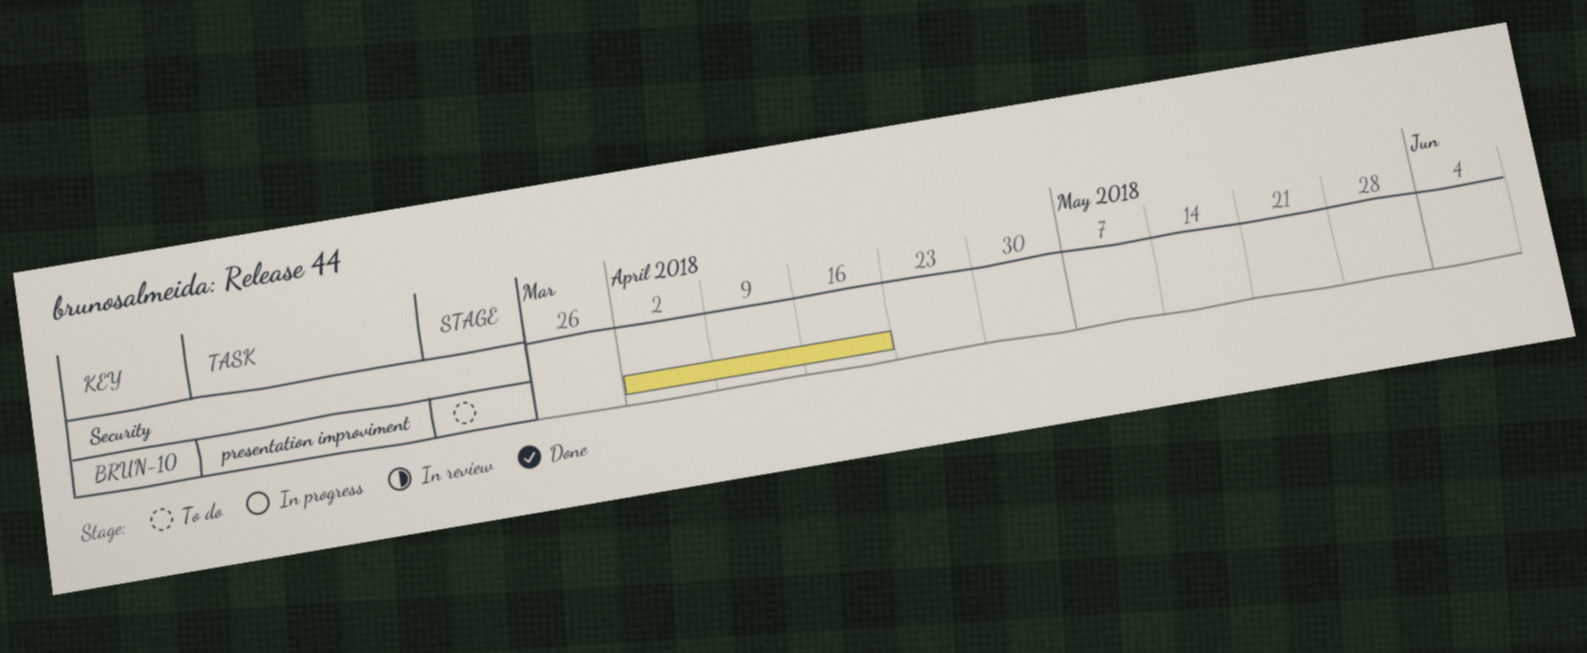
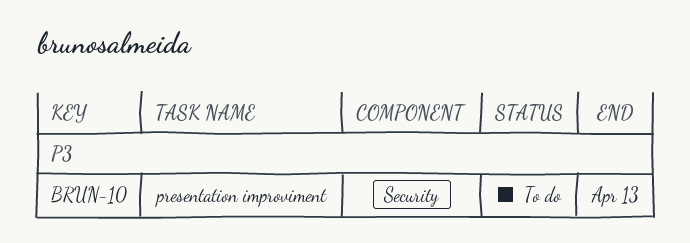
BRUN-10, due: Apr 20 -> Apr 13

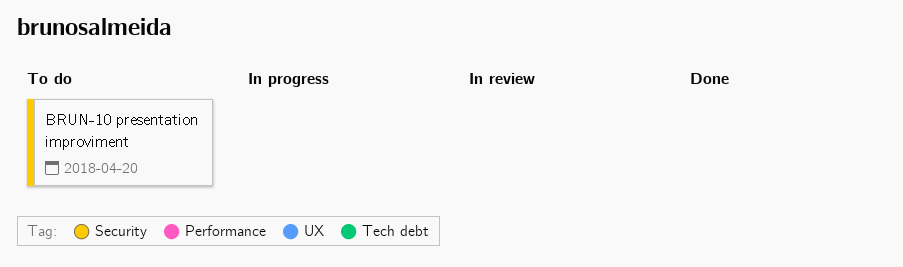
BRUN-10, due: Apr 13 -> Apr 20

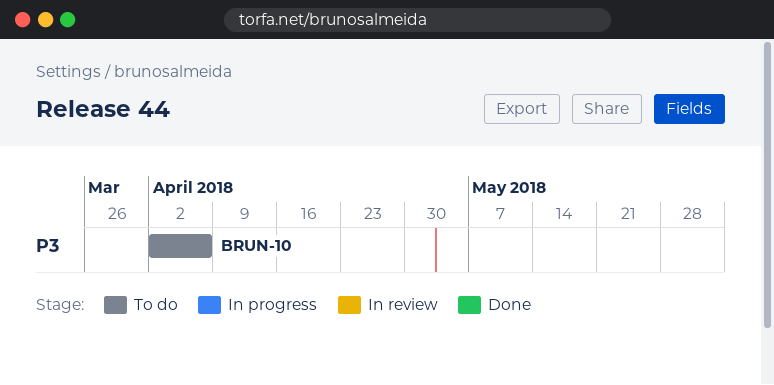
BRUN-10, due: Apr 20 -> Apr 6

